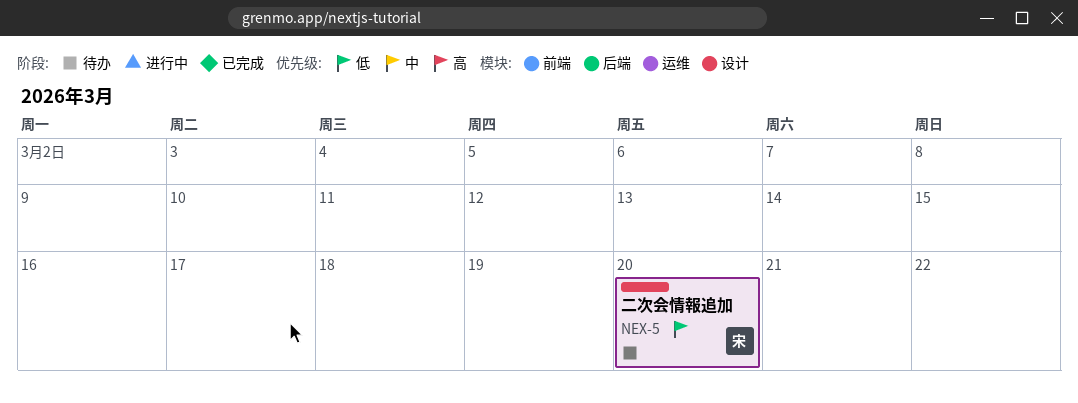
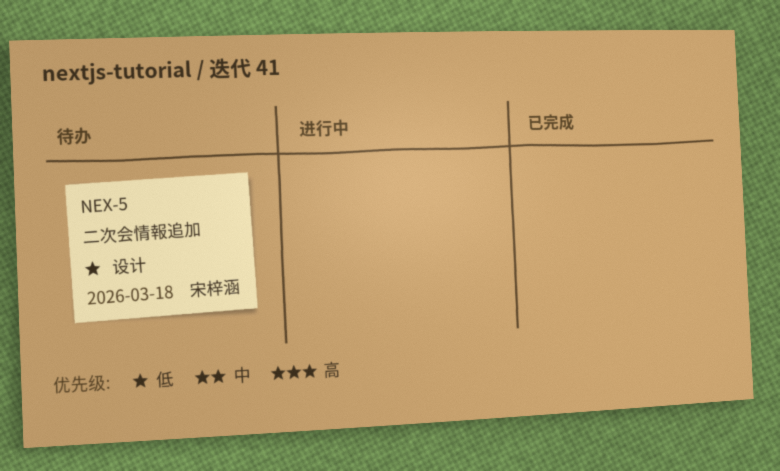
NEX-5, due: Mar 20 -> Mar 18

